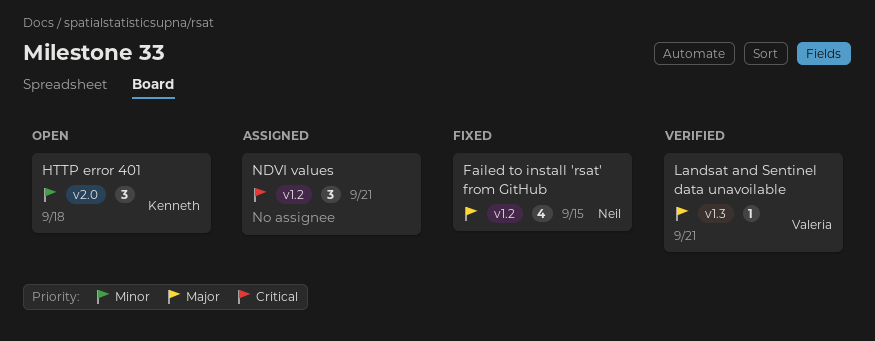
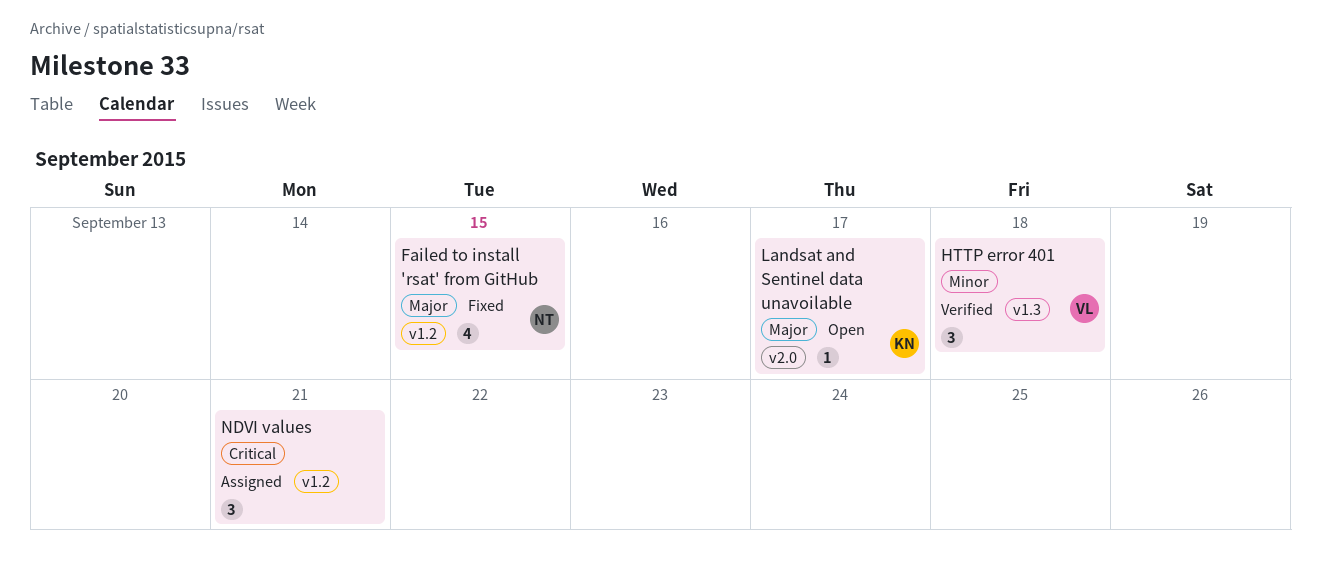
HTTP error 401, status: Open -> Verified
HTTP error 401, owner: Kenneth -> Valeria
HTTP error 401, label: v2.0 -> v1.3
Landsat and Sentinel data unavoilable, status: Verified -> Open
Landsat and Sentinel data unavoilable, owner: Valeria -> Kenneth
Landsat and Sentinel data unavoilable, label: v1.3 -> v2.0
Landsat and Sentinel data unavoilable, due: Sep 21 -> Sep 17

